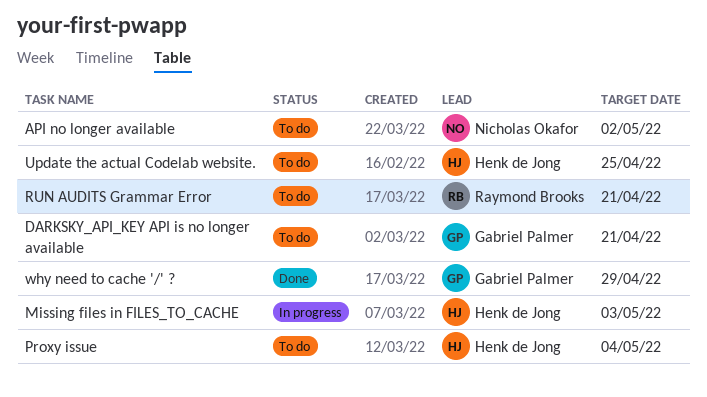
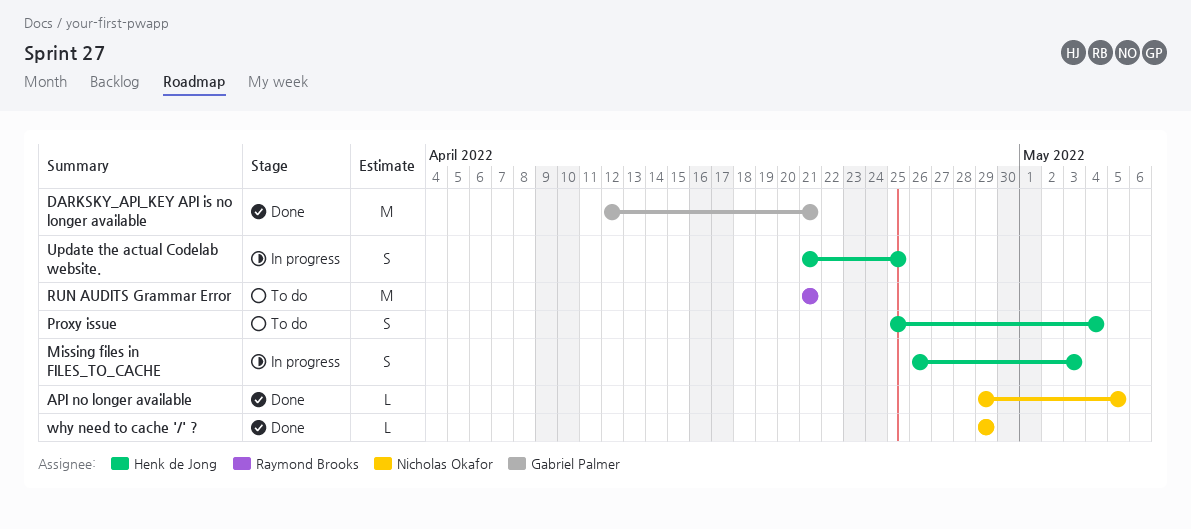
API no longer available, status: To do -> Done
API no longer available, due: May 2 -> May 5
DARKSKY_API_KEY API is no longer available, status: To do -> Done
Update the actual Codelab website., status: To do -> In progress
why need to cache '/' ?, owner: Gabriel Palmer -> Nicholas Okafor

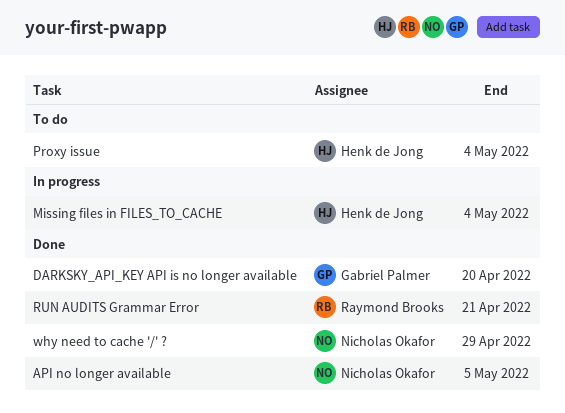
DARKSKY_API_KEY API is no longer available, due: Apr 21 -> Apr 20
Missing files in FILES_TO_CACHE, due: May 3 -> May 4
RUN AUDITS Grammar Error, status: To do -> Done
Update the actual Codelab website.: present -> none

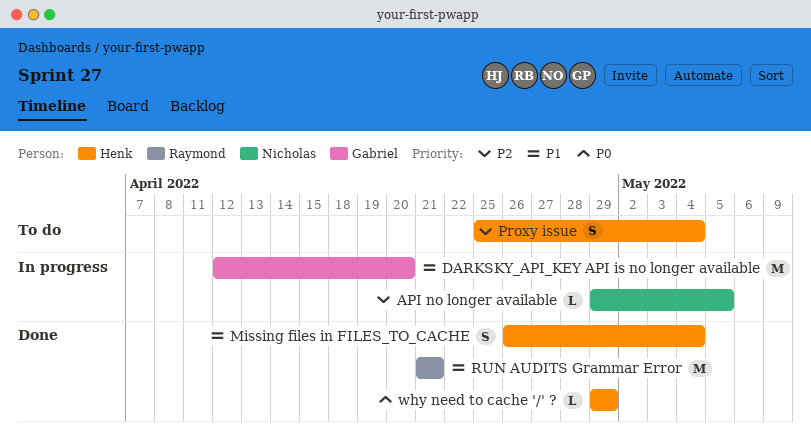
API no longer available, status: Done -> In progress
DARKSKY_API_KEY API is no longer available, status: Done -> In progress
Missing files in FILES_TO_CACHE, status: In progress -> Done
why need to cache '/' ?, owner: Nicholas Okafor -> Henk de Jong

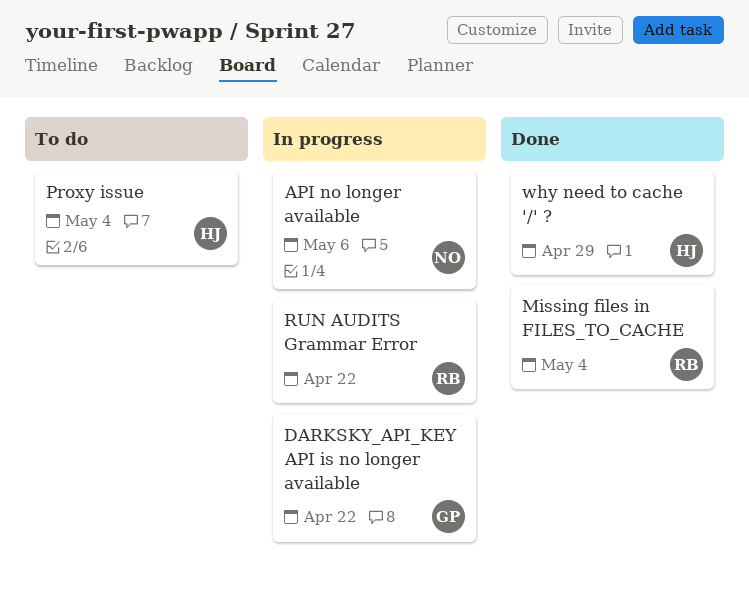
API no longer available, due: May 5 -> May 6
DARKSKY_API_KEY API is no longer available, due: Apr 20 -> Apr 22
Missing files in FILES_TO_CACHE, owner: Henk -> Raymond
RUN AUDITS Grammar Error, status: Done -> In progress
RUN AUDITS Grammar Error, due: Apr 21 -> Apr 22

